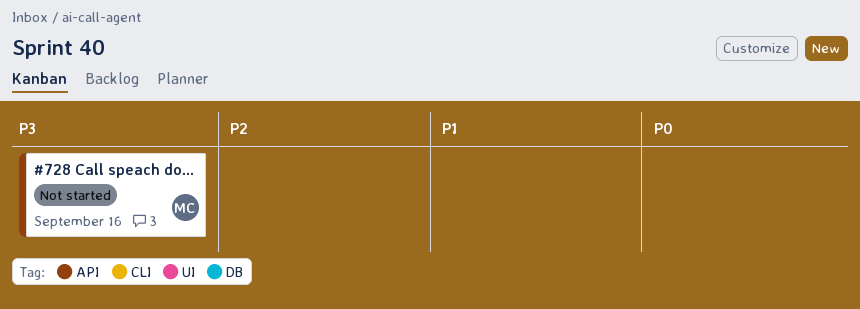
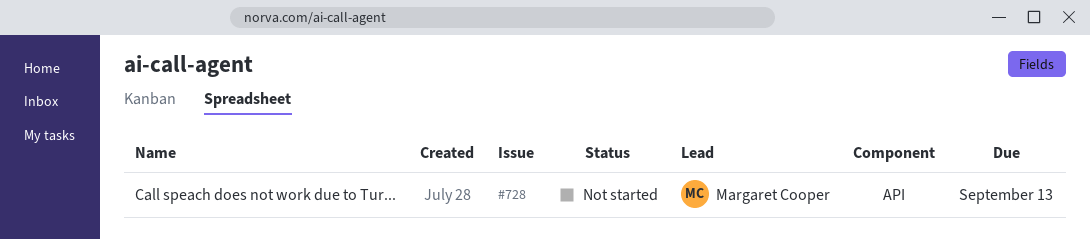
#728, due: Sep 16 -> Sep 13

